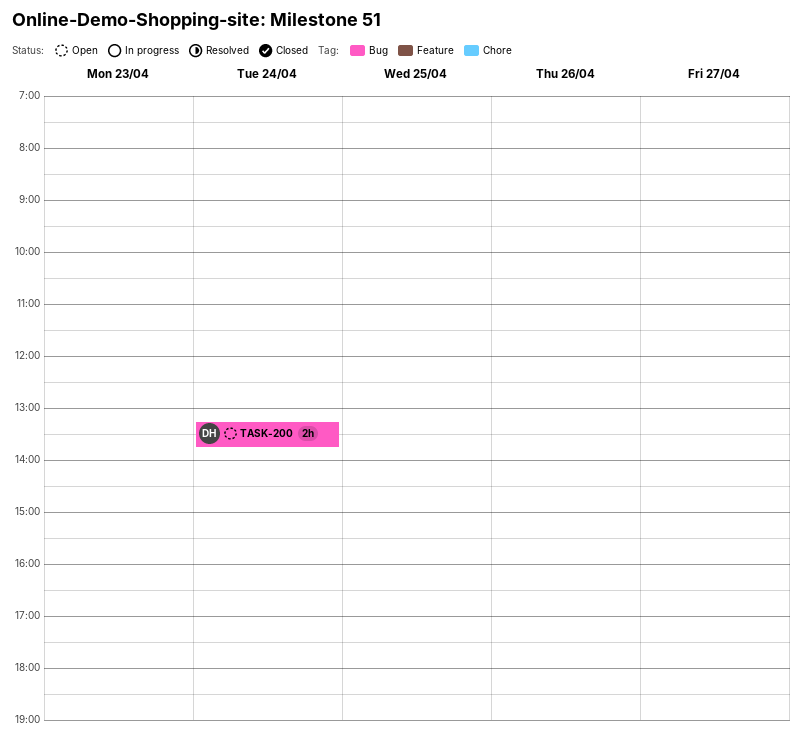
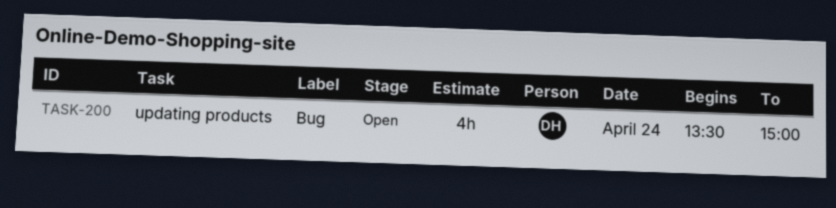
TASK-200, estimate: 2h -> 4h
TASK-200, begins: 13:15 -> 13:30
TASK-200, ends: 13:45 -> 15:00

